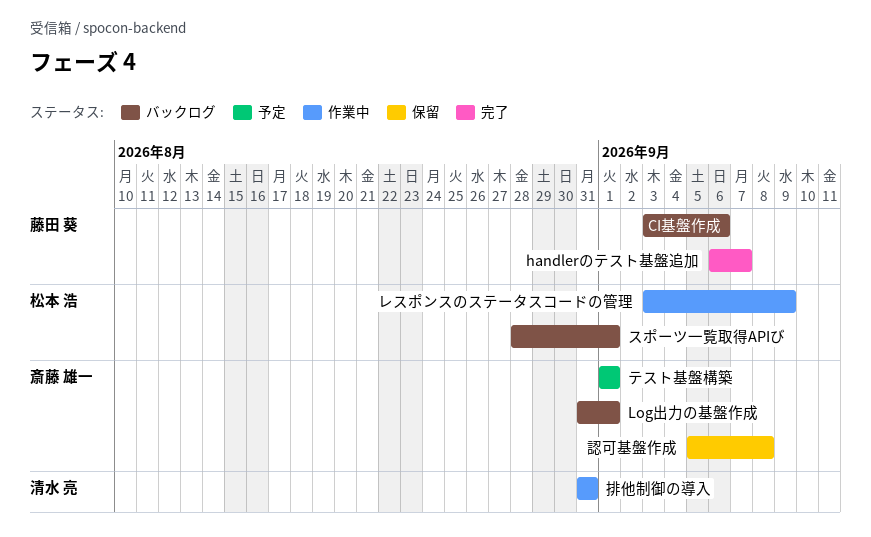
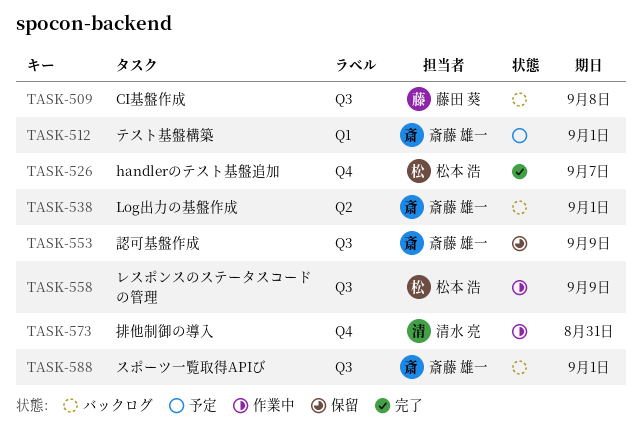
CI基盤作成, due: Sep 6 -> Sep 8
handlerのテスト基盤追加, owner: 藤田 葵 -> 松本 浩
スポーツ一覧取得APIび, owner: 松本 浩 -> 斎藤 雄一
認可基盤作成, due: Sep 8 -> Sep 9

